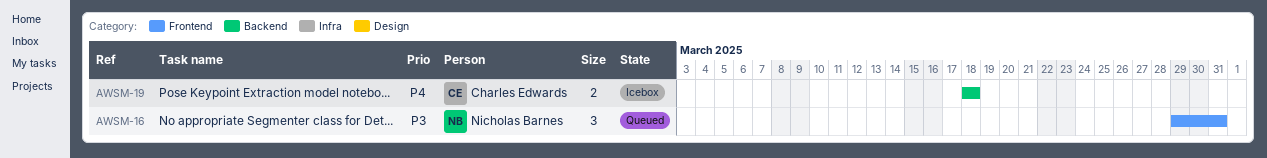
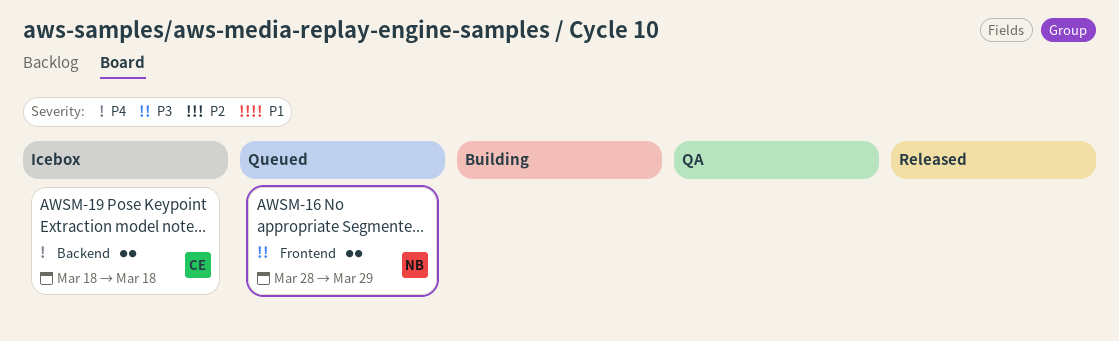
AWSM-16, estimate: 3 -> 2
AWSM-16, start: Mar 29 -> Mar 28
AWSM-16, due: Mar 31 -> Mar 29

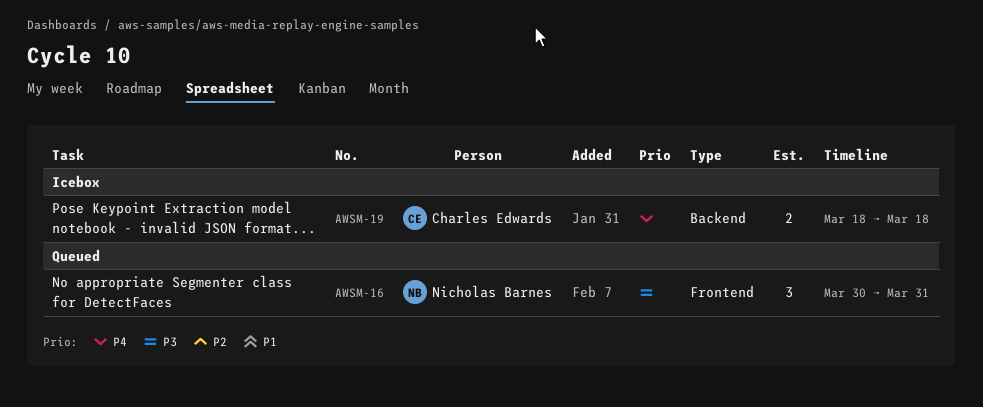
AWSM-16, estimate: 2 -> 3
AWSM-16, start: Mar 28 -> Mar 30
AWSM-16, due: Mar 29 -> Mar 31

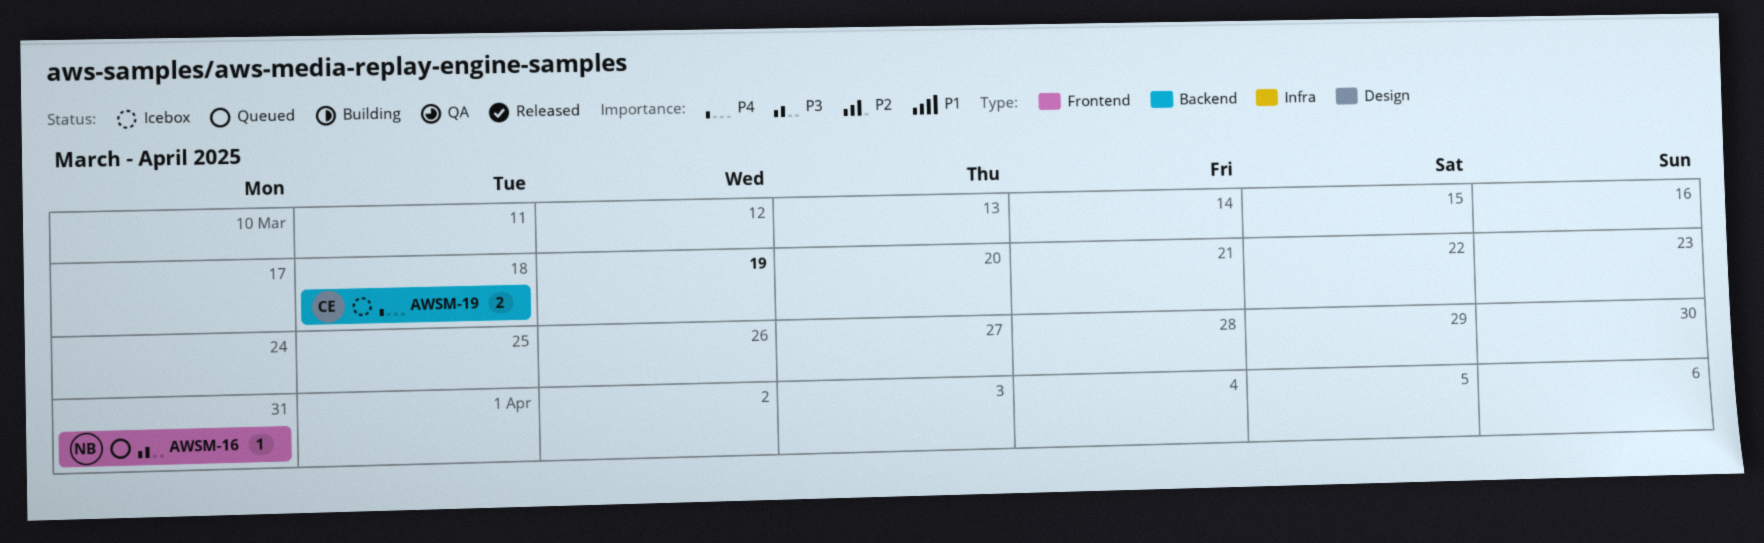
AWSM-16, estimate: 3 -> 1
AWSM-16, start: Mar 30 -> Mar 31

